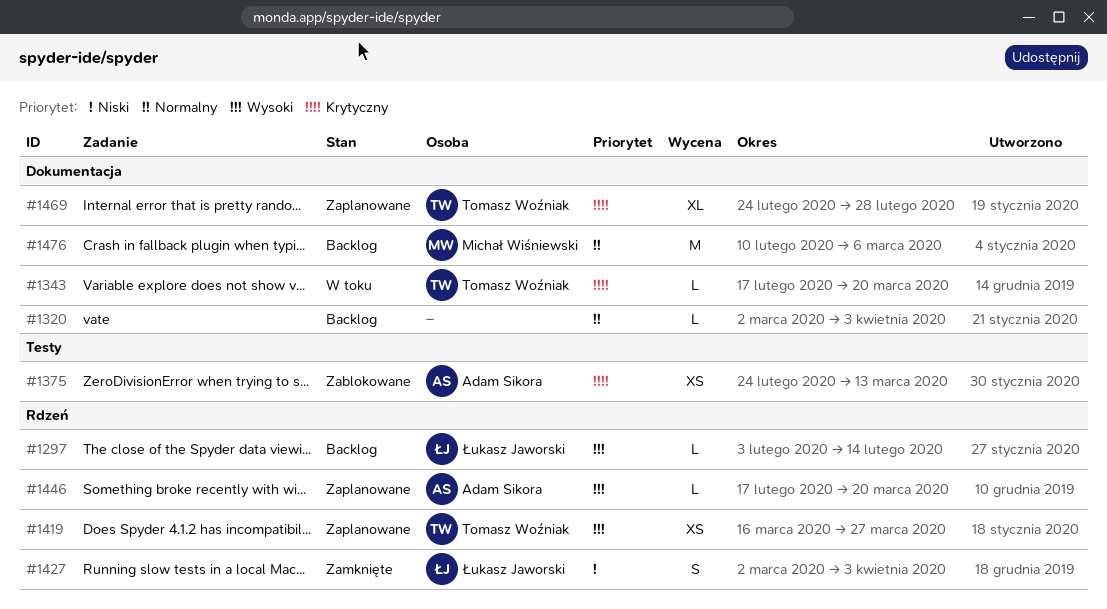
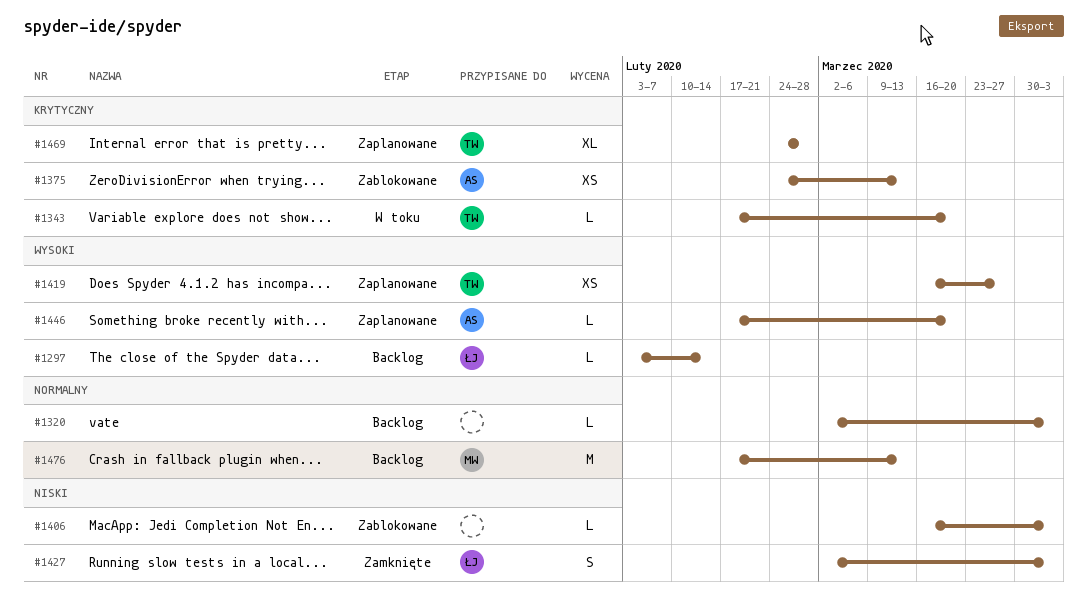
#1406: none -> present
#1476, start: Feb 10 -> Feb 17
#1476, due: Mar 6 -> Mar 13

